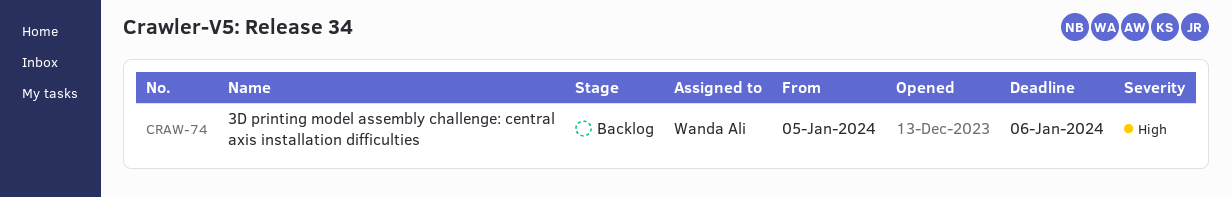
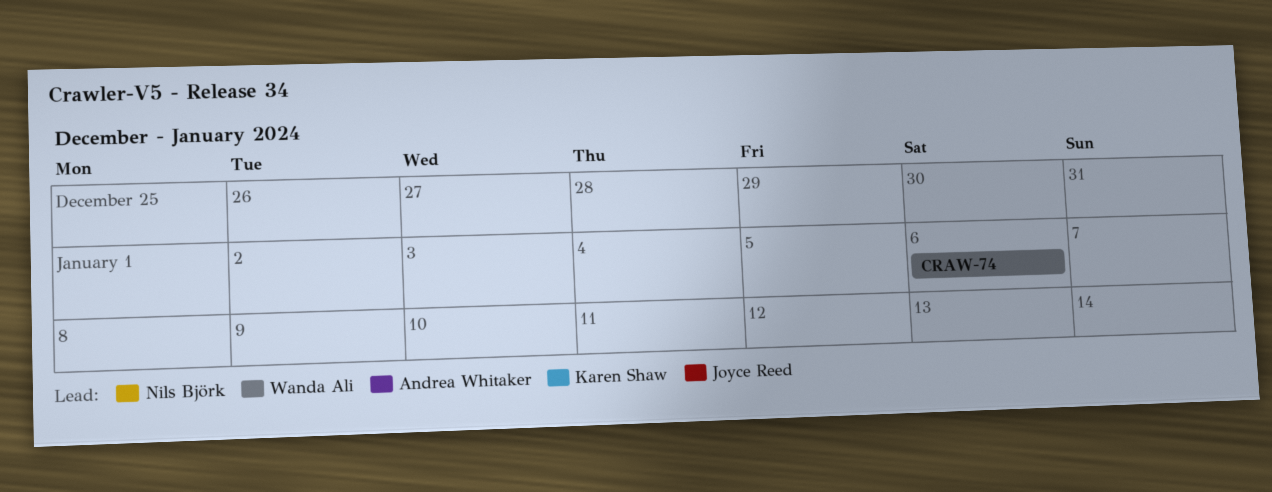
CRAW-74, start: Jan 5 -> Jan 6

